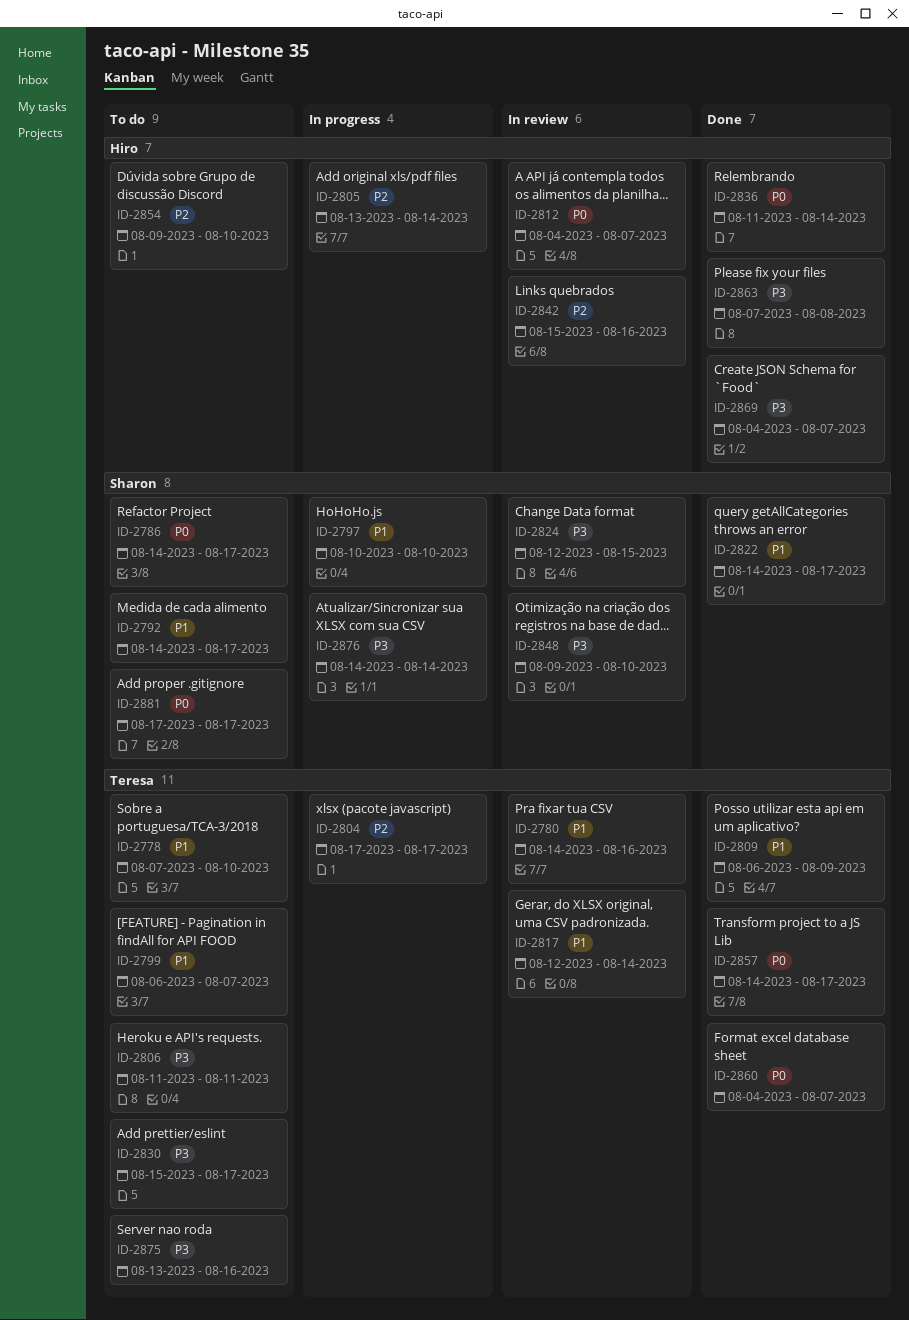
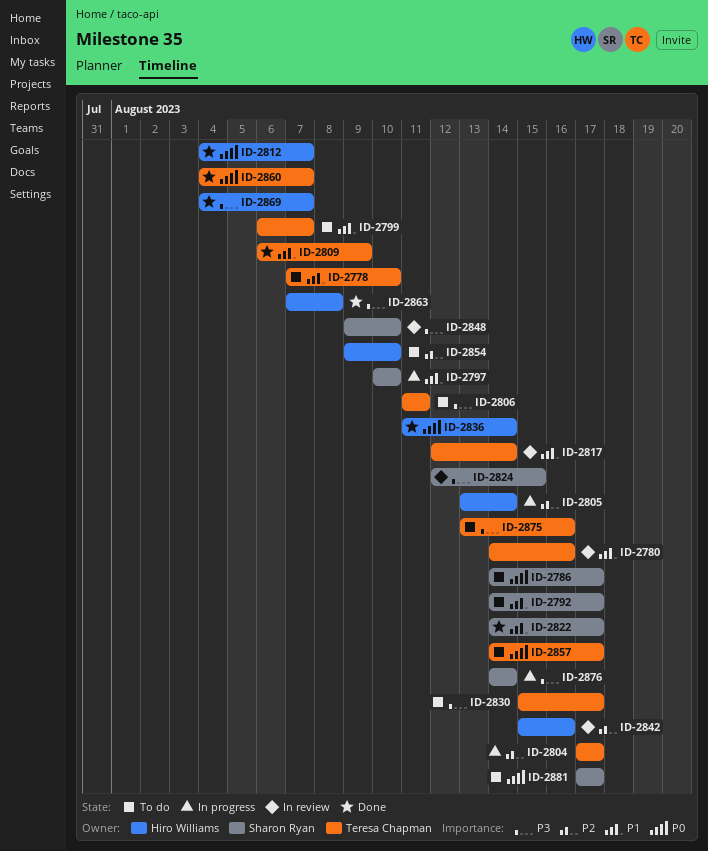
ID-2812, status: In review -> Done
ID-2857, status: Done -> To do

